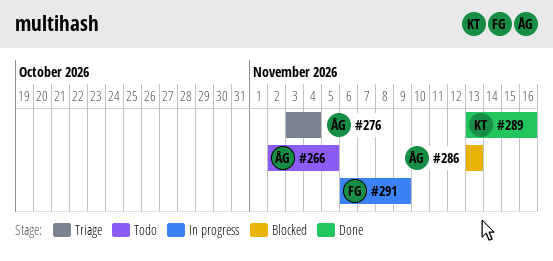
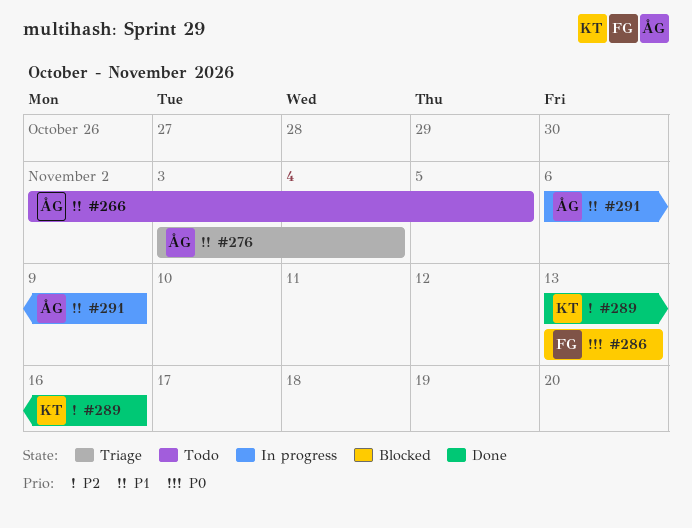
#286, owner: ÅG -> FG
#291, owner: FG -> ÅG

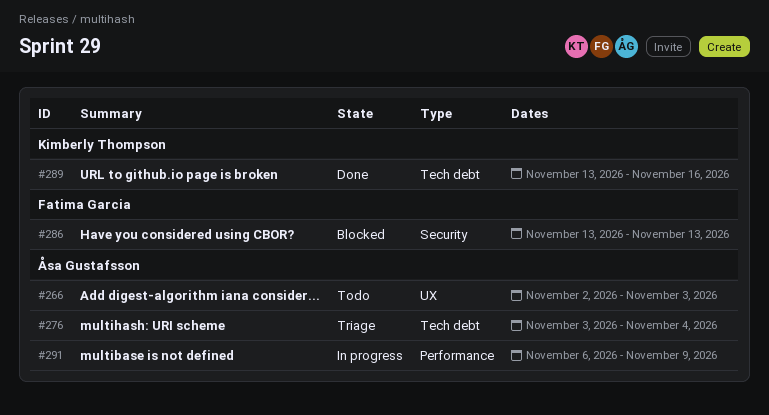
#266, due: Nov 5 -> Nov 3

